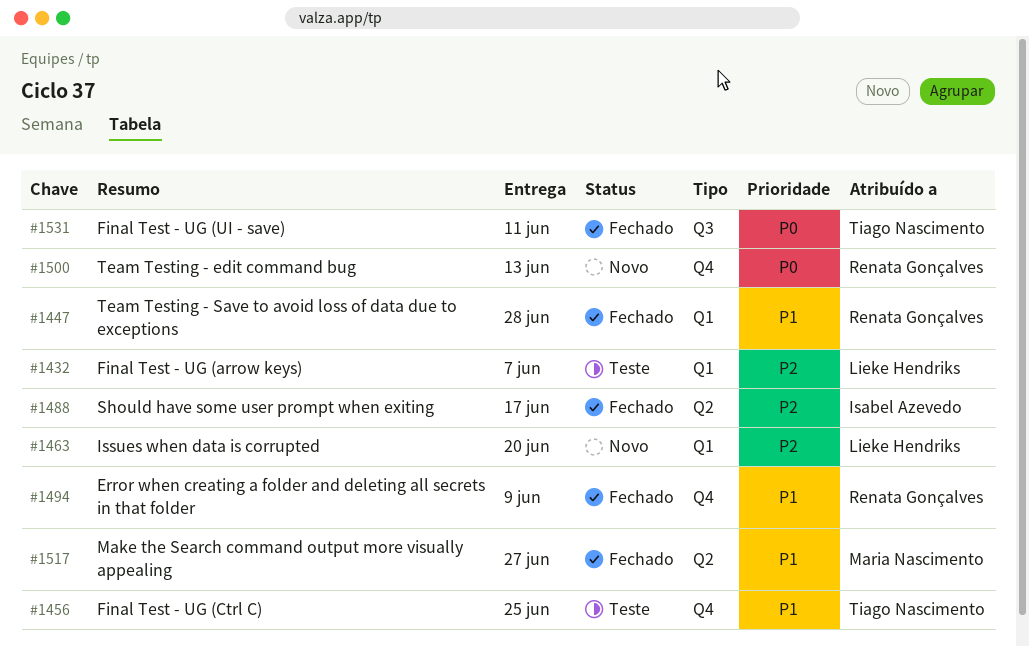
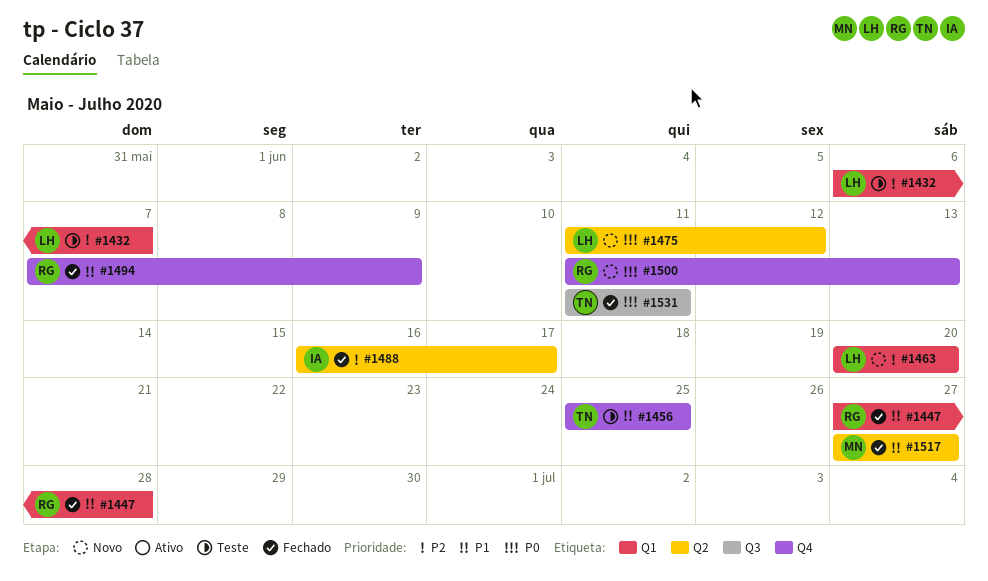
#1475: none -> present

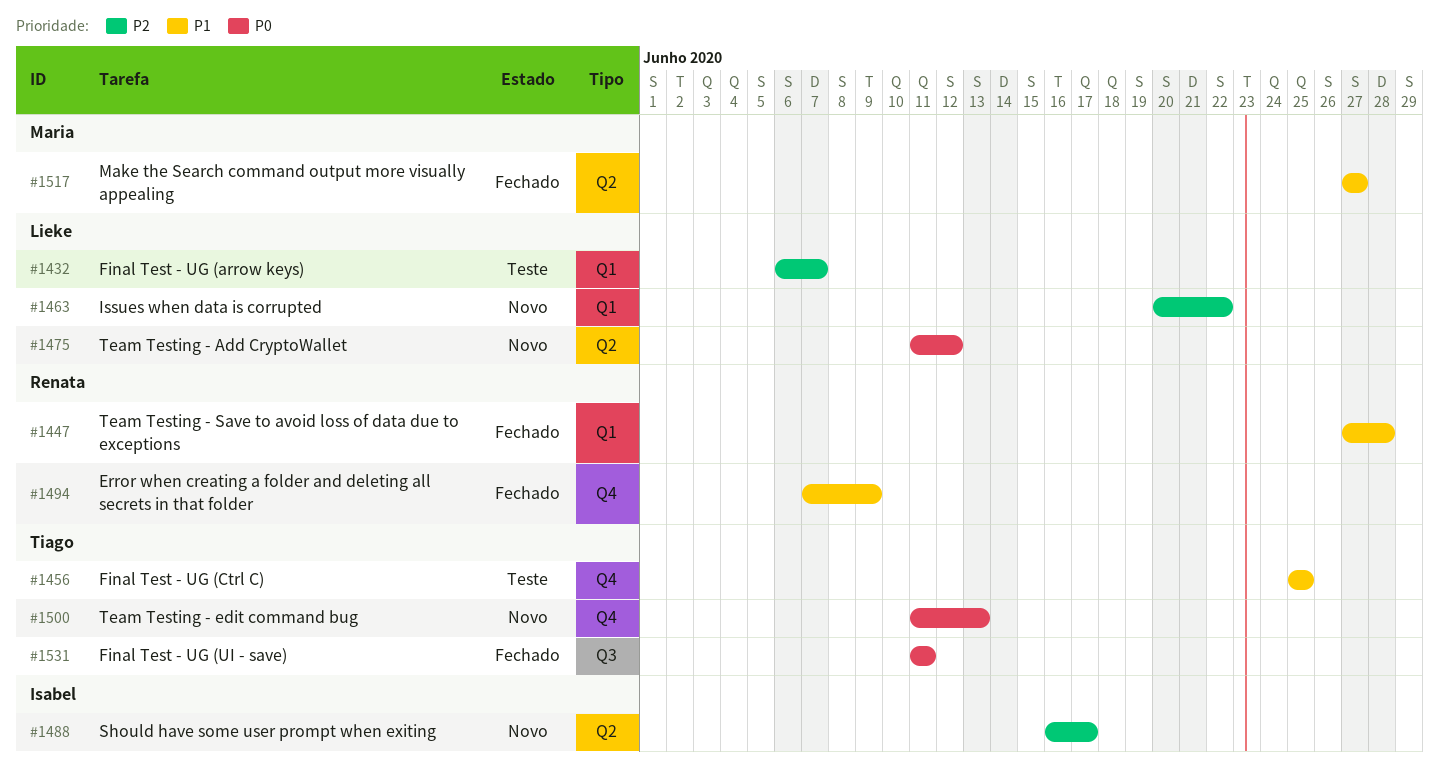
#1463, due: Jun 20 -> Jun 22
#1488, status: Fechado -> Novo
#1500, owner: Renata -> Tiago

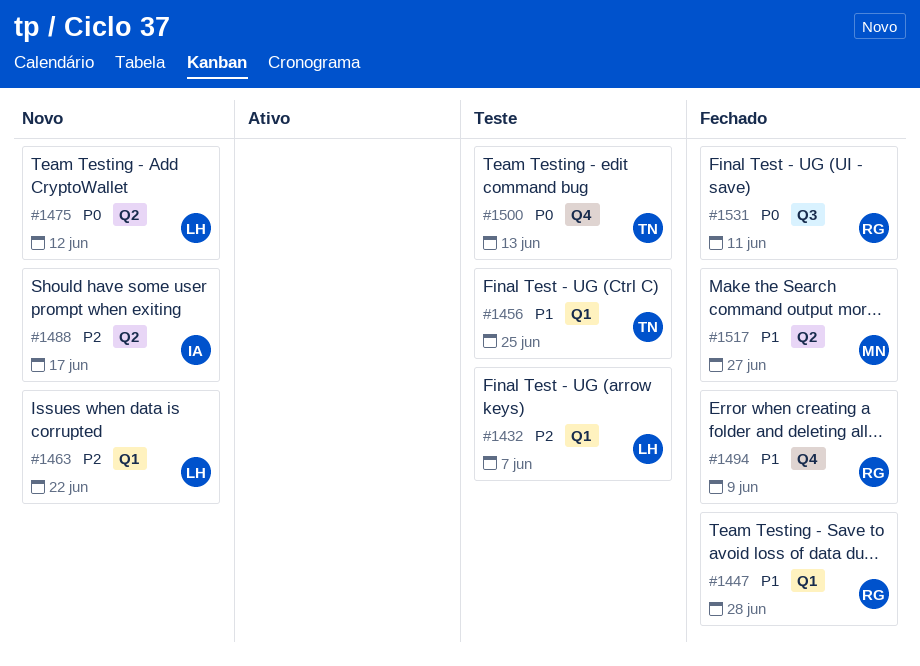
#1456, label: Q4 -> Q1
#1500, status: Novo -> Teste
#1531, owner: Tiago -> Renata

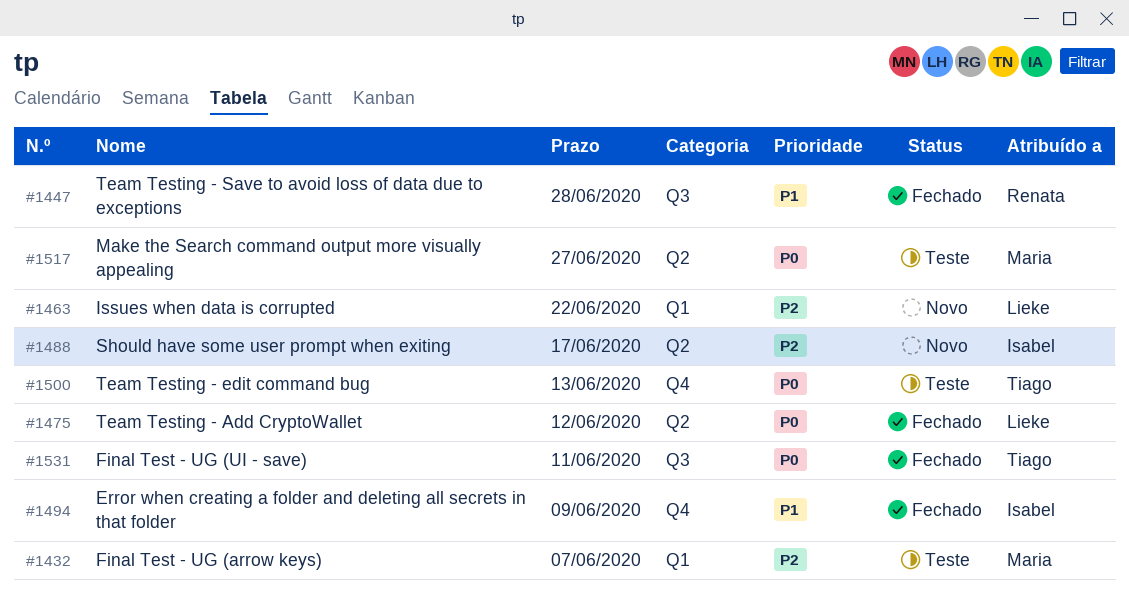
#1432, owner: Lieke -> Maria
#1447, label: Q1 -> Q3
#1456: present -> none
#1475, status: Novo -> Fechado
#1494, owner: Renata -> Isabel
#1517, status: Fechado -> Teste
#1517, priority: P1 -> P0
#1531, owner: Renata -> Tiago

